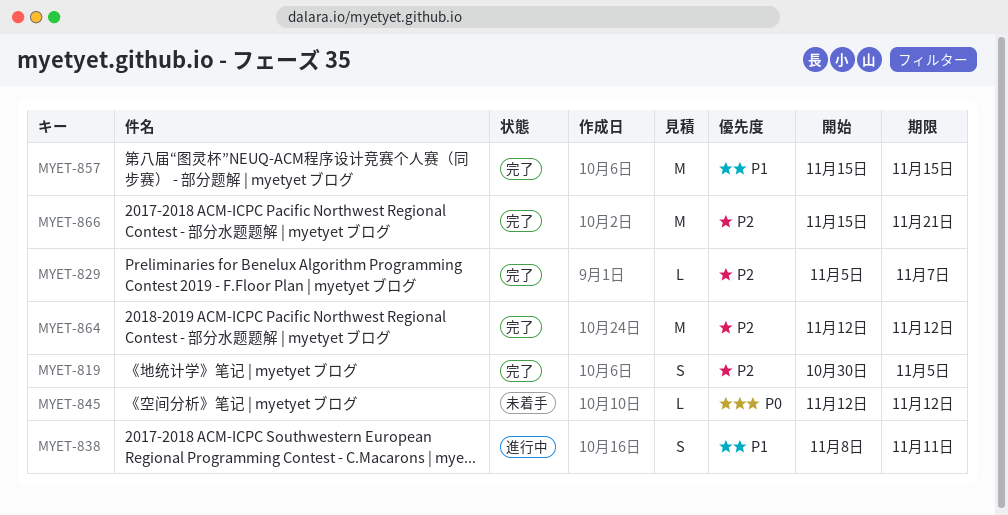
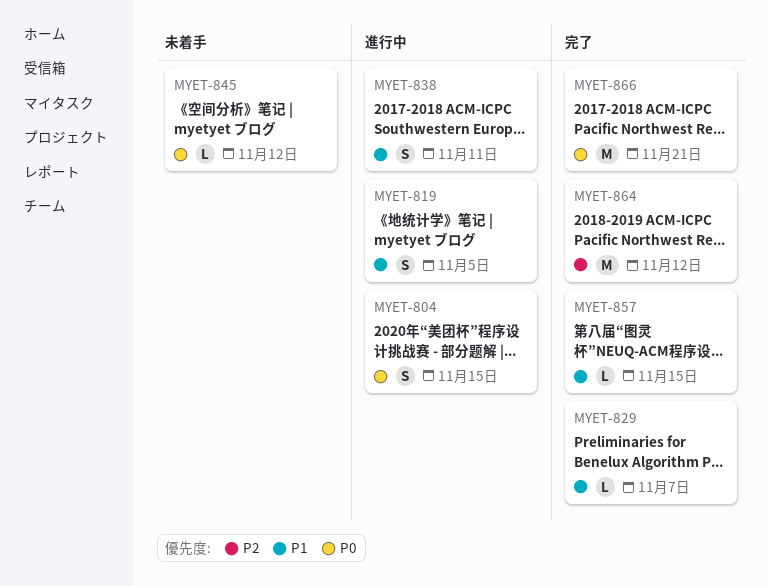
MYET-804: none -> present
MYET-819, status: 完了 -> 進行中
MYET-819, priority: P2 -> P1
MYET-829, priority: P2 -> P1
MYET-857, estimate: M -> L
MYET-866, priority: P2 -> P0

